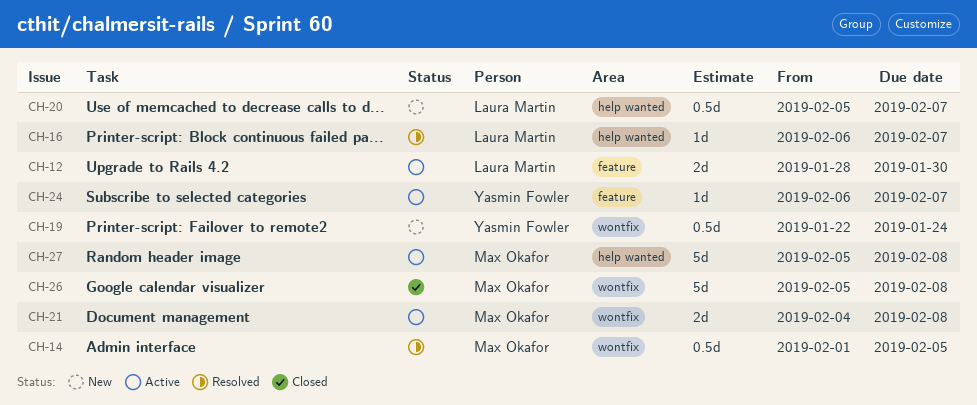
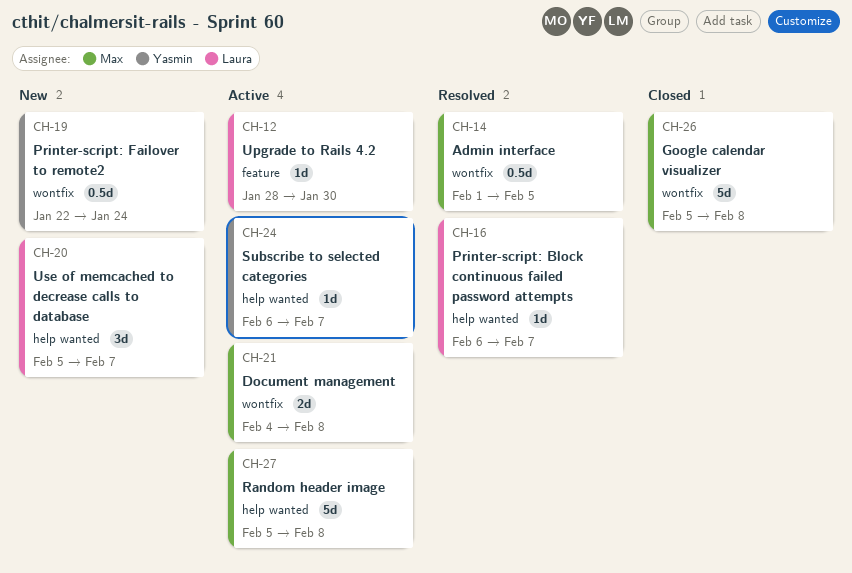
CH-12, estimate: 2d -> 1d
CH-20, estimate: 0.5d -> 3d
CH-24, label: feature -> help wanted

